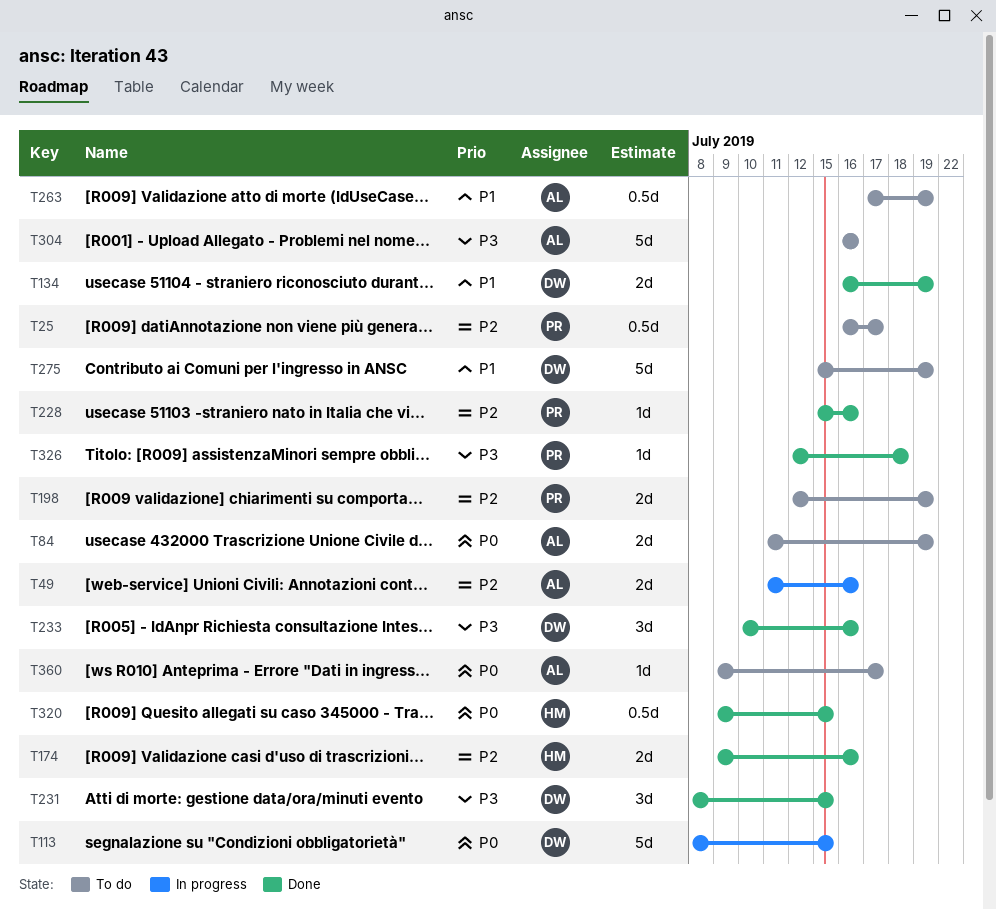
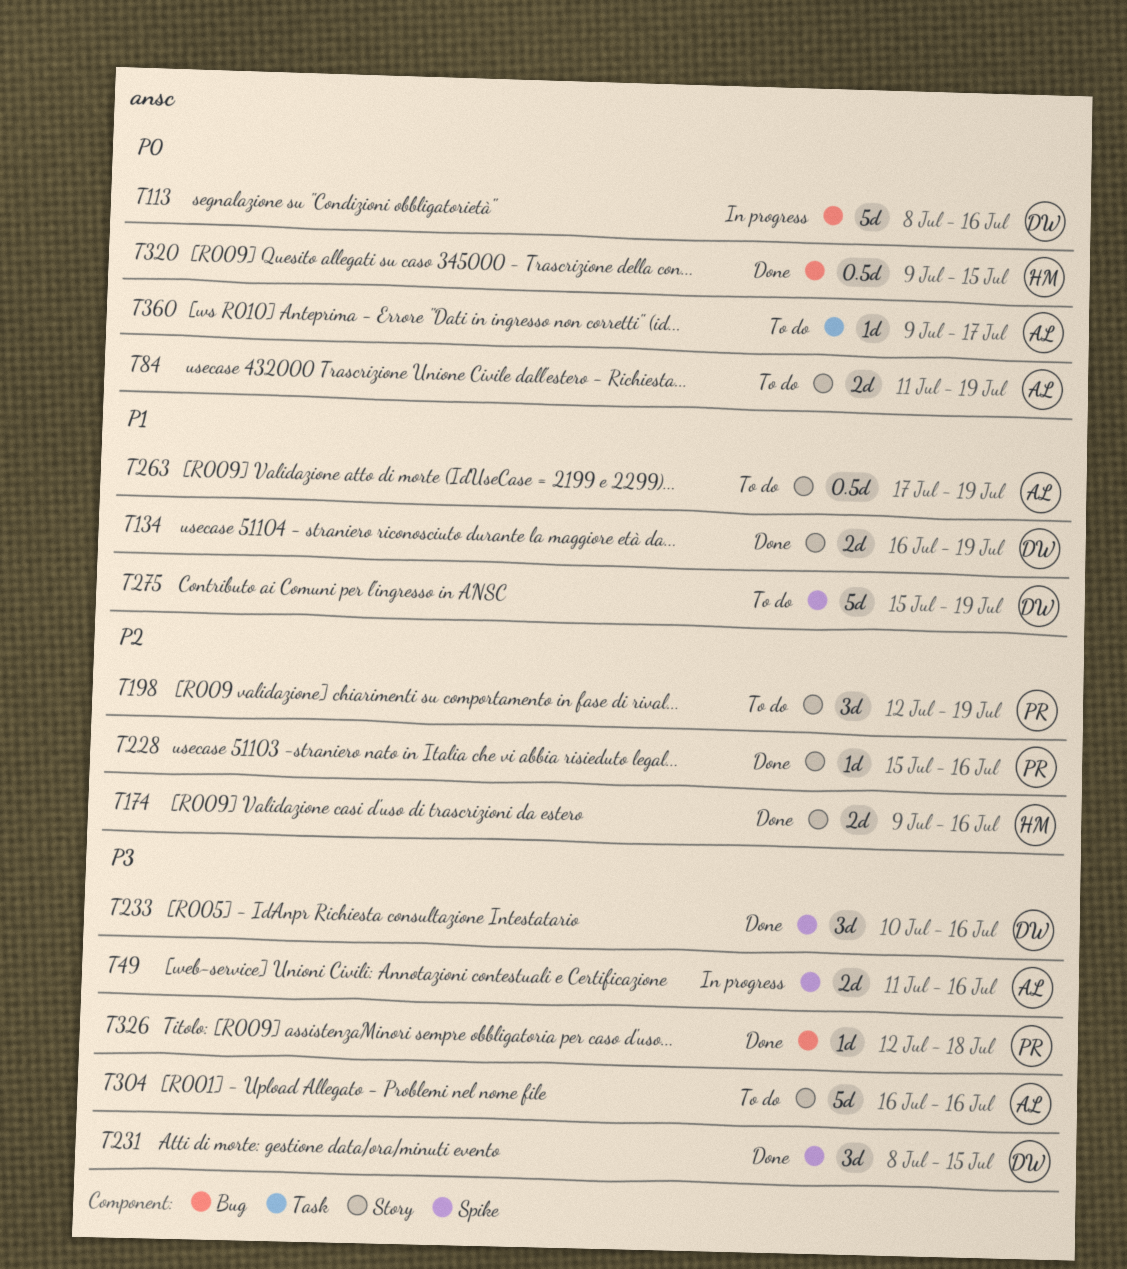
T25: present -> none
T49, priority: P2 -> P3
T113, due: Jul 15 -> Jul 16
T198, estimate: 2d -> 3d

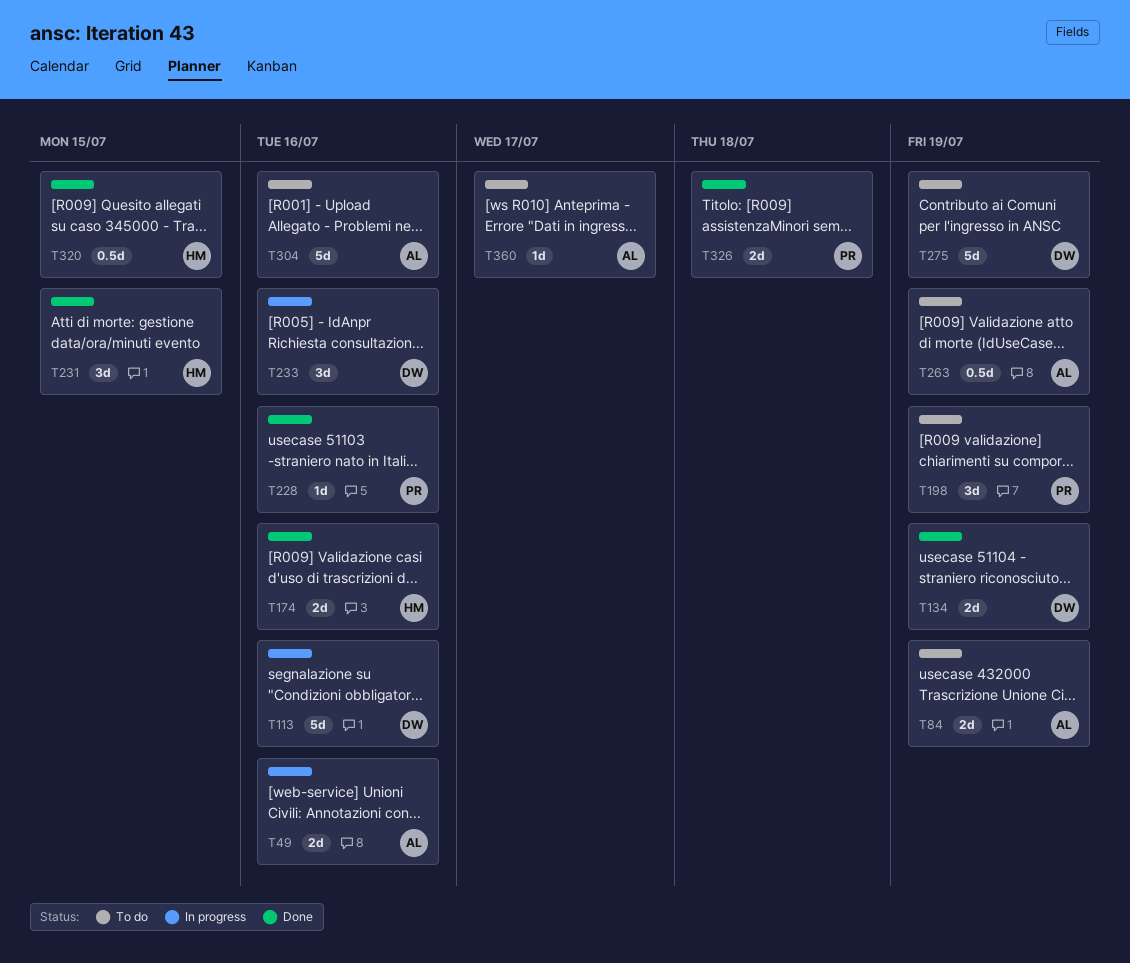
T231, owner: DW -> HM
T233, status: Done -> In progress
T326, estimate: 1d -> 2d

